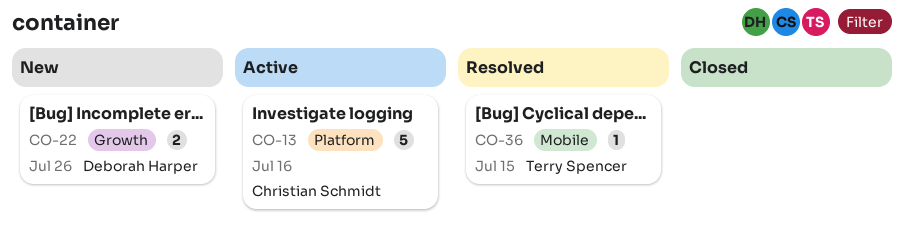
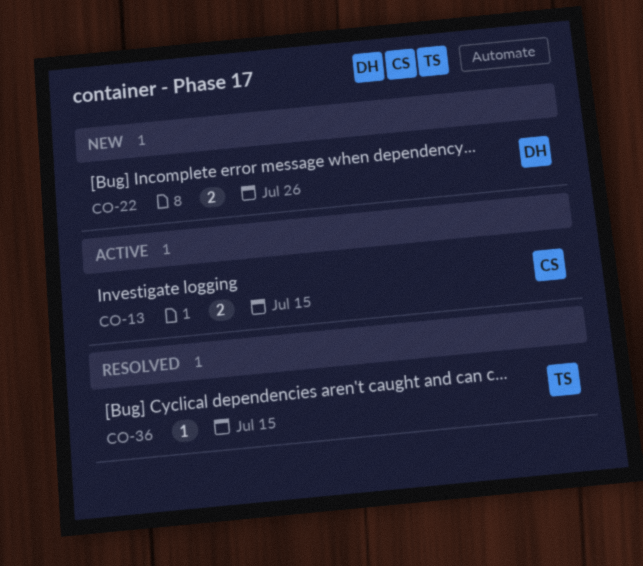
CO-13, estimate: 5 -> 2
CO-13, due: Jul 16 -> Jul 15

